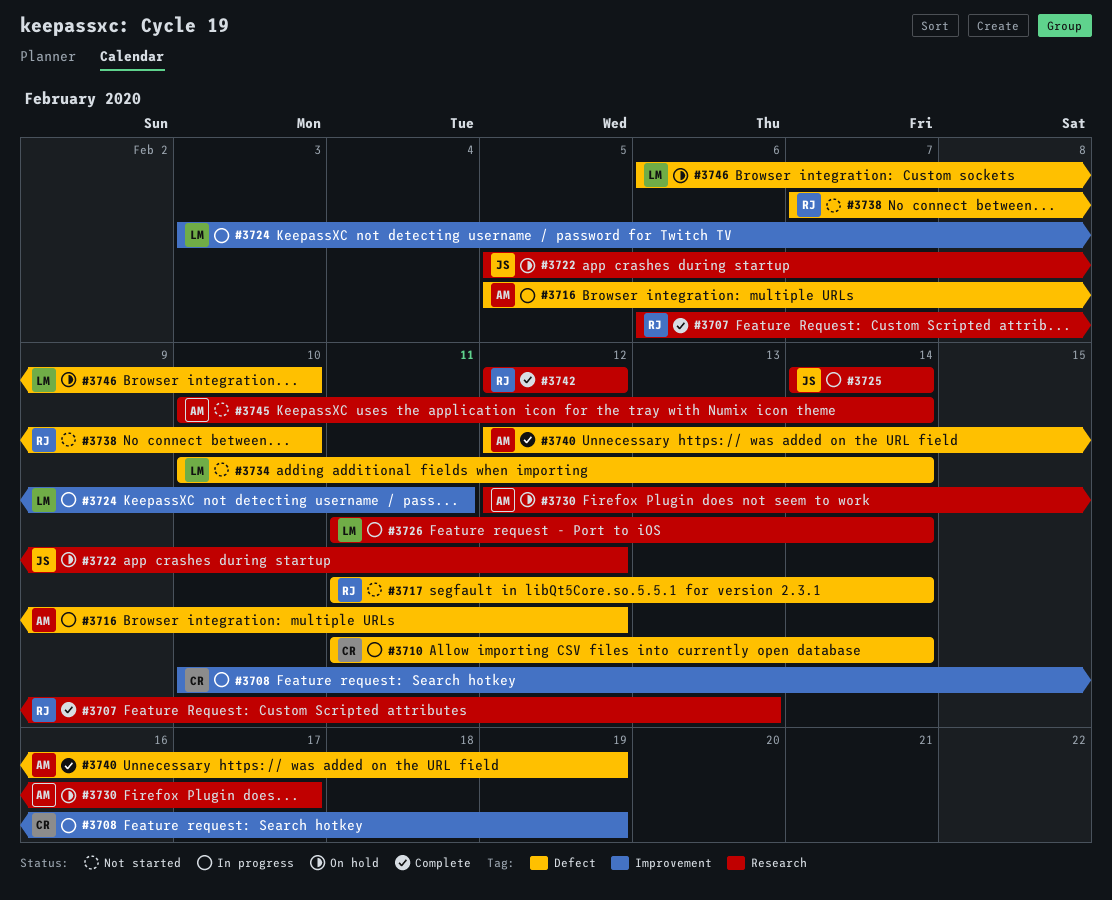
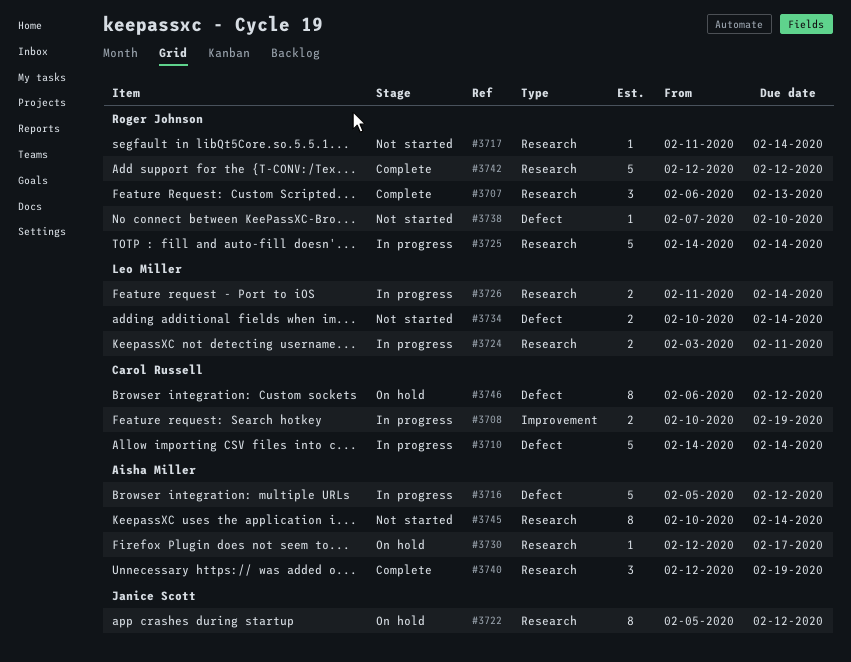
#3710, start: Feb 11 -> Feb 14
#3717, label: Defect -> Research
#3724, label: Improvement -> Research
#3725, owner: Janice Scott -> Roger Johnson
#3740, label: Defect -> Research
#3746, owner: Leo Miller -> Carol Russell
#3746, due: Feb 10 -> Feb 12

